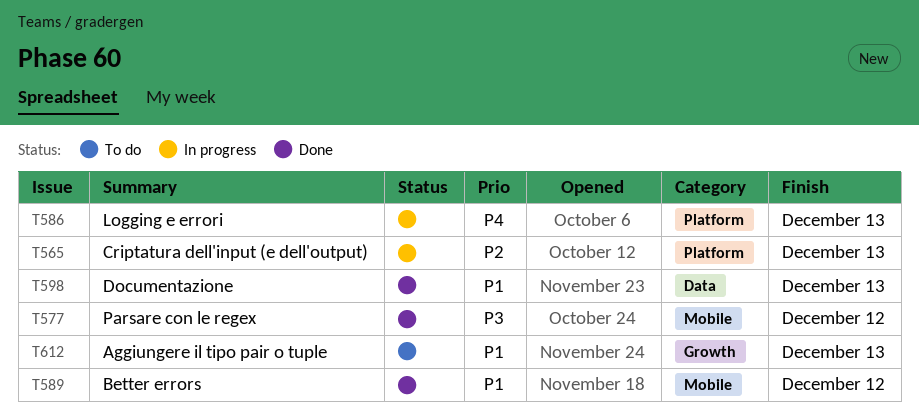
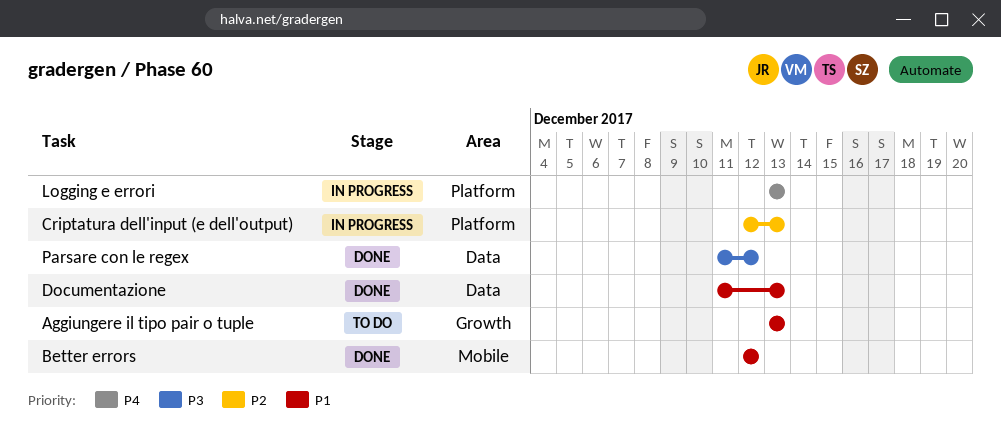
Parsare con le regex, label: Mobile -> Data

